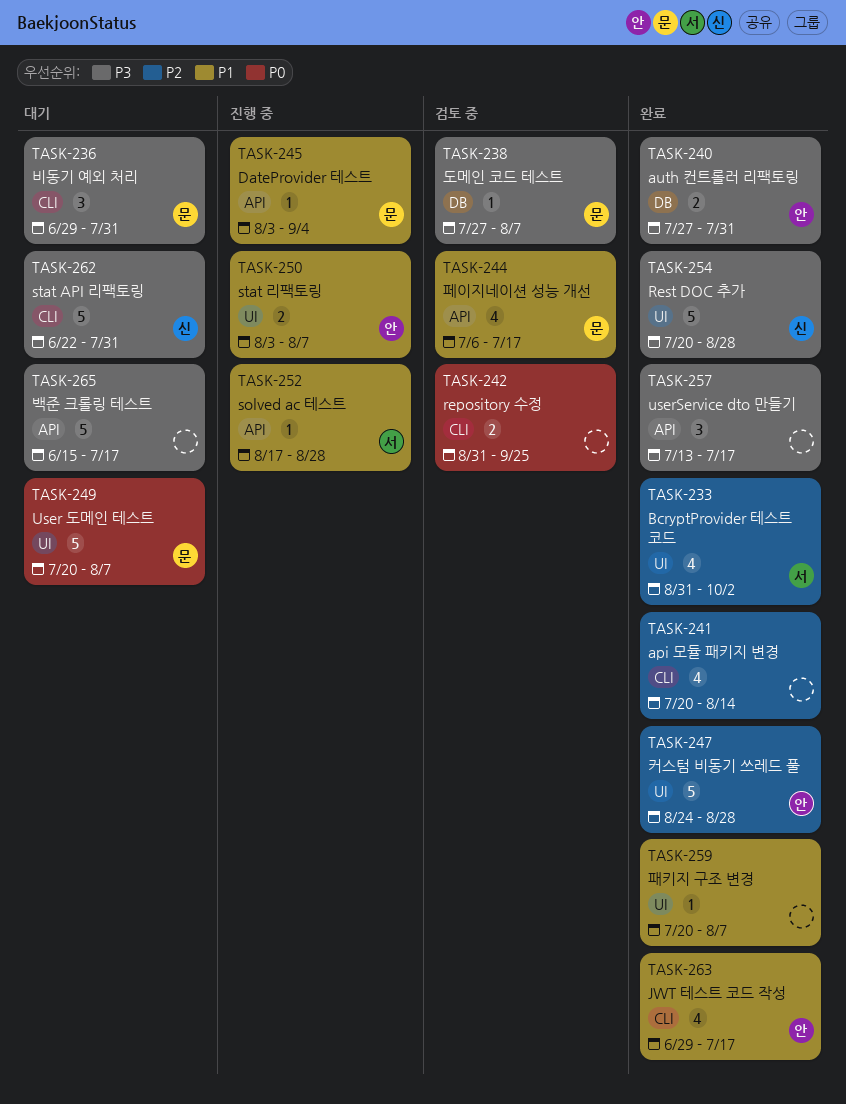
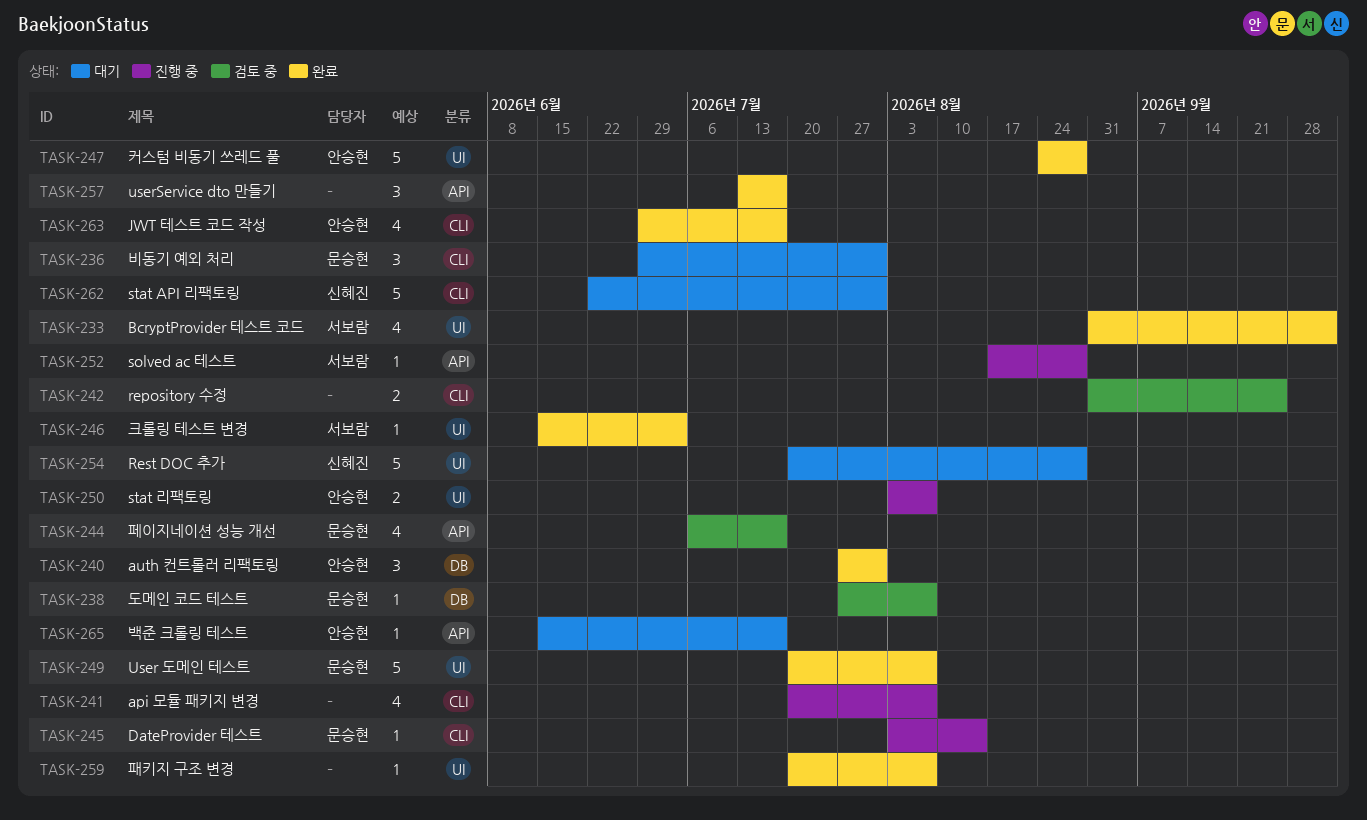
TASK-240, estimate: 2 -> 3
TASK-241, status: 완료 -> 진행 중
TASK-241, due: Aug 14 -> Aug 7
TASK-245, label: API -> CLI
TASK-245, due: Sep 4 -> Aug 14
TASK-246: none -> present
TASK-249, status: 대기 -> 완료
TASK-254, status: 완료 -> 대기
TASK-265, owner: none -> 안승현
TASK-265, estimate: 5 -> 1

